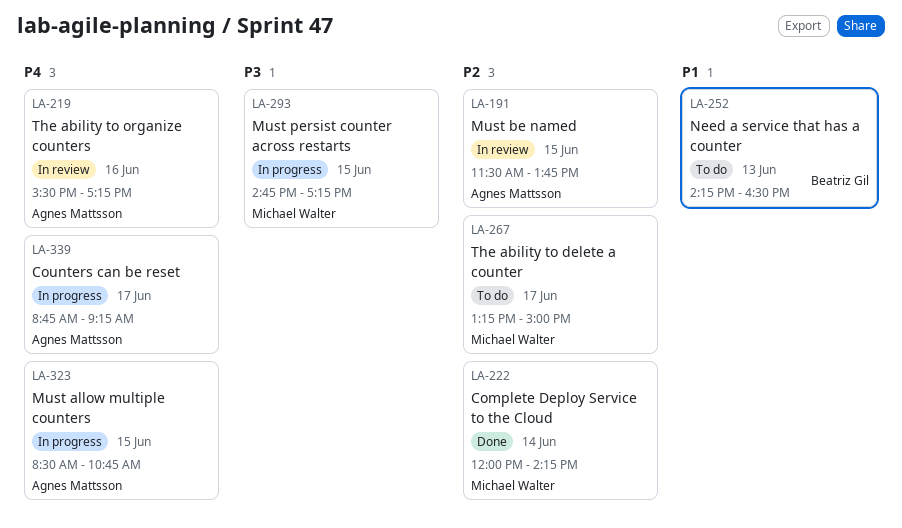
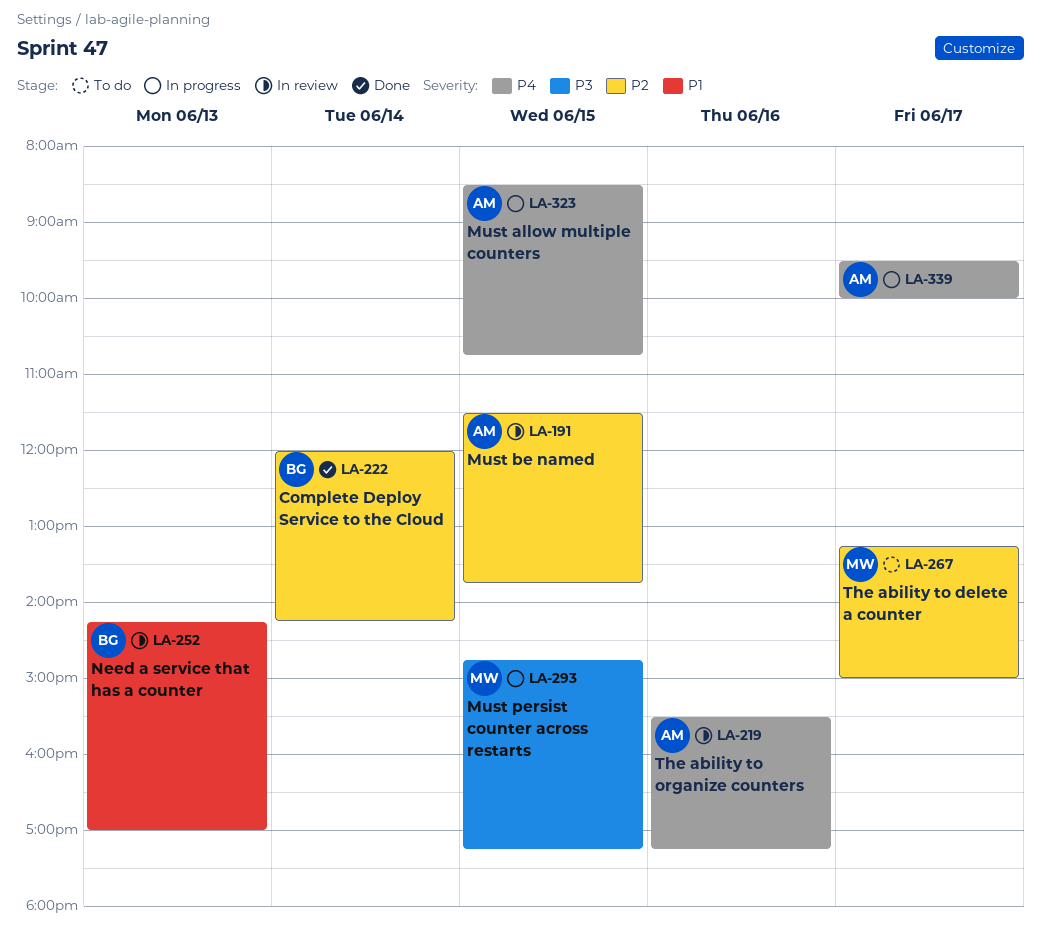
LA-222, owner: Michael Walter -> Beatriz Gil
LA-252, status: To do -> In review
LA-252, ends: 16:30 -> 17:00
LA-339, begins: 08:45 -> 09:30
LA-339, ends: 09:15 -> 10:00

